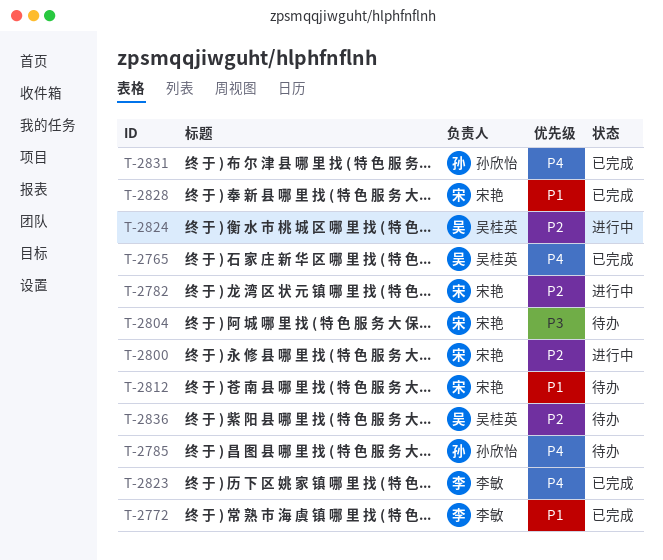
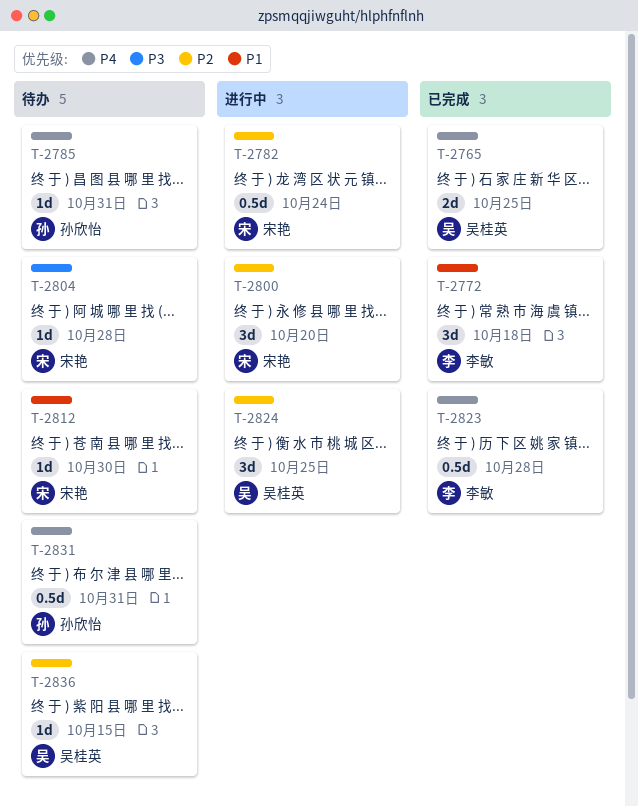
T-2828: present -> none
T-2831, status: 已完成 -> 待办

